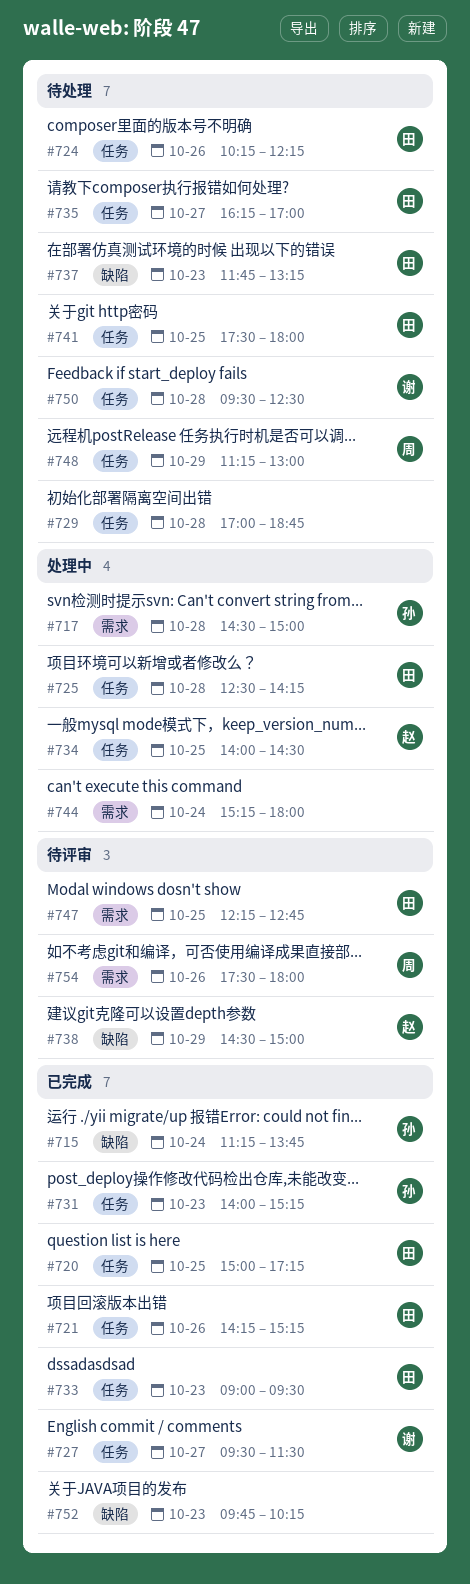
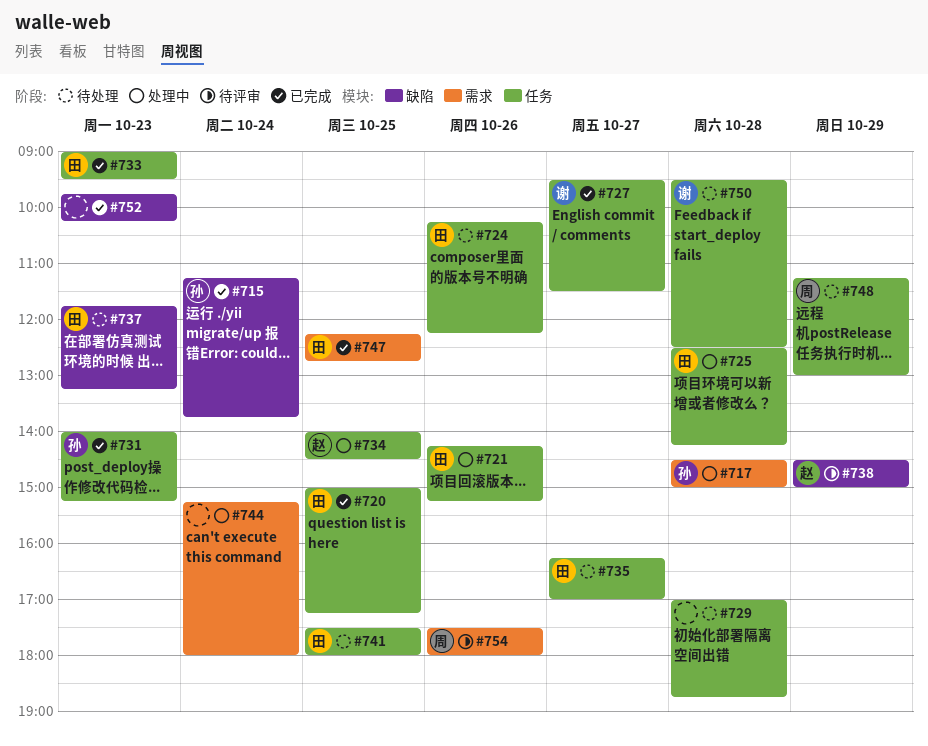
#721, status: 已完成 -> 处理中
#747, status: 待评审 -> 已完成

